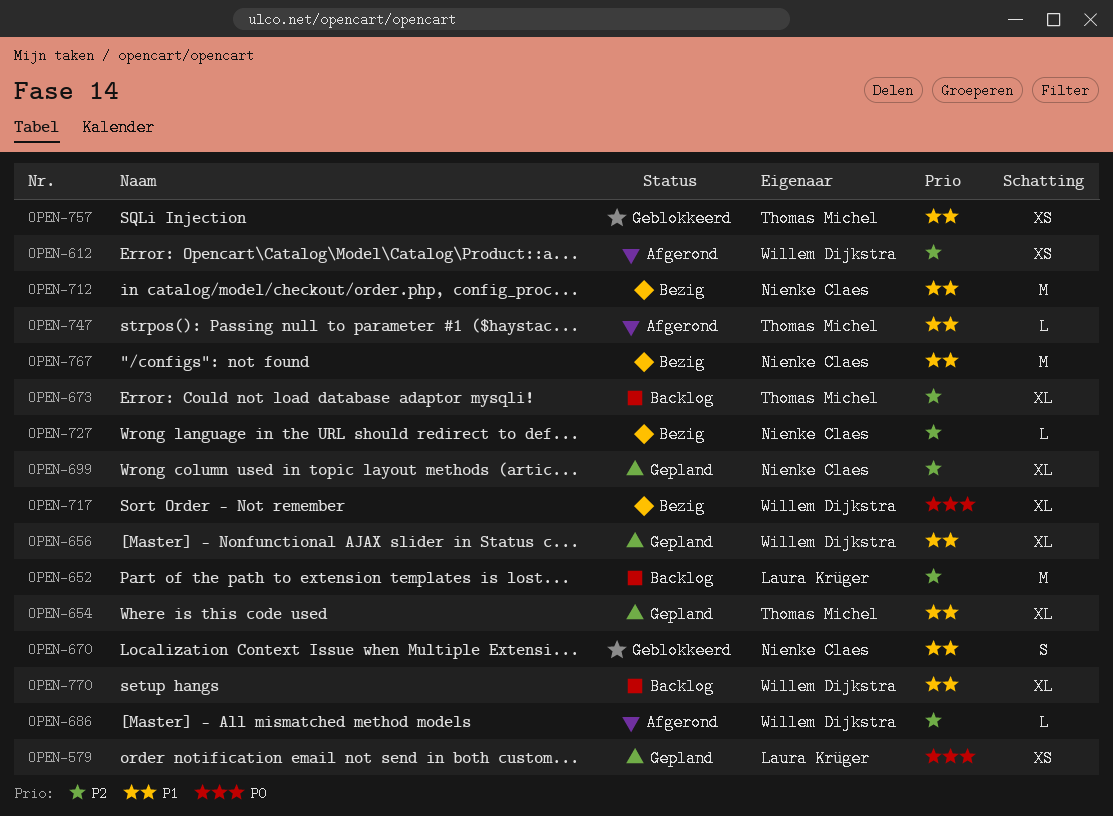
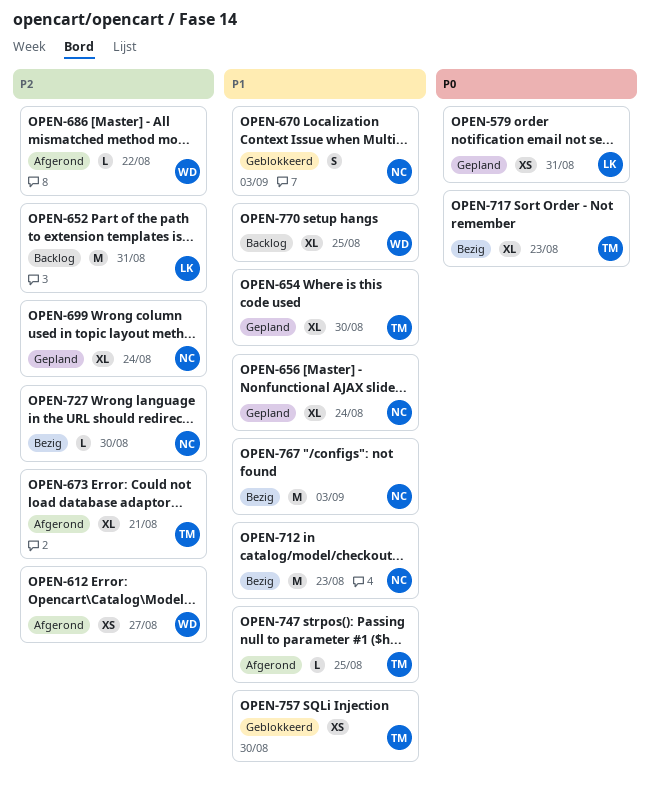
OPEN-656, owner: Willem Dijkstra -> Nienke Claes
OPEN-673, status: Backlog -> Afgerond
OPEN-717, owner: Willem Dijkstra -> Thomas Michel

